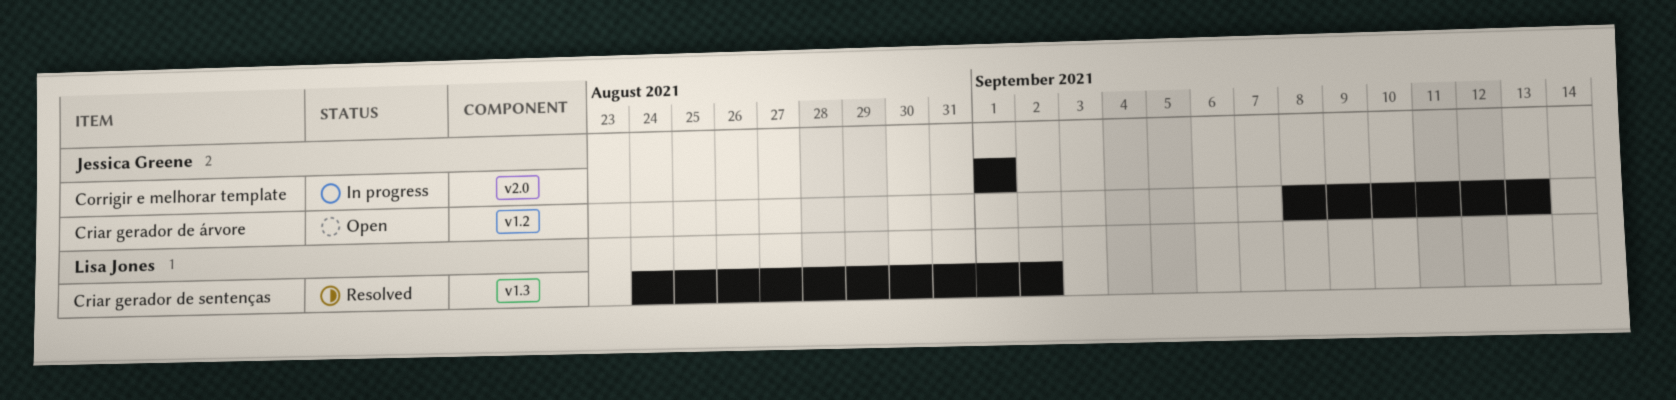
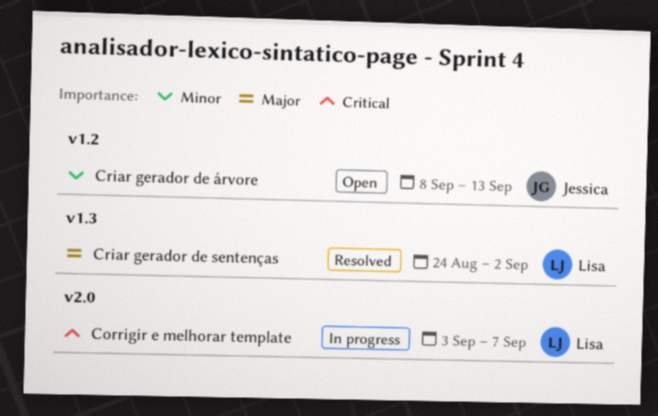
Corrigir e melhorar template, owner: Jessica Greene -> Lisa Jones
Corrigir e melhorar template, start: Sep 1 -> Sep 3
Corrigir e melhorar template, due: Sep 1 -> Sep 7

